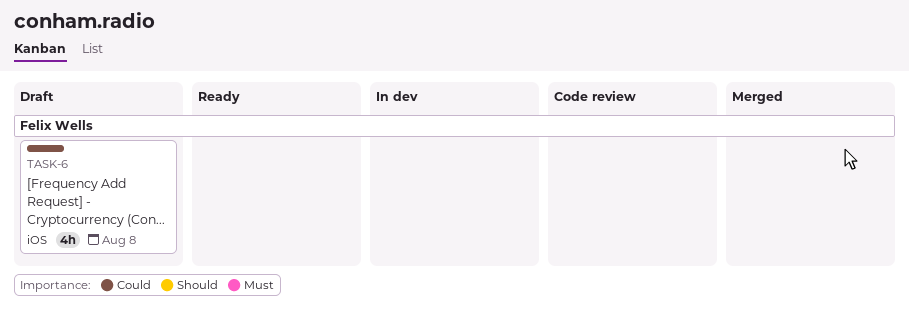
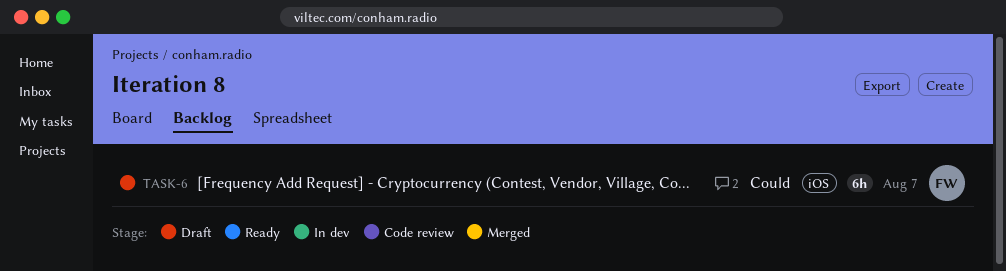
TASK-6, estimate: 4h -> 6h
TASK-6, due: Aug 8 -> Aug 7

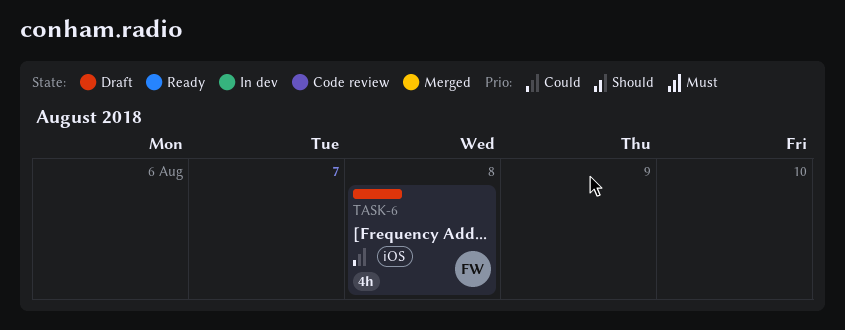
TASK-6, estimate: 6h -> 4h
TASK-6, due: Aug 7 -> Aug 8

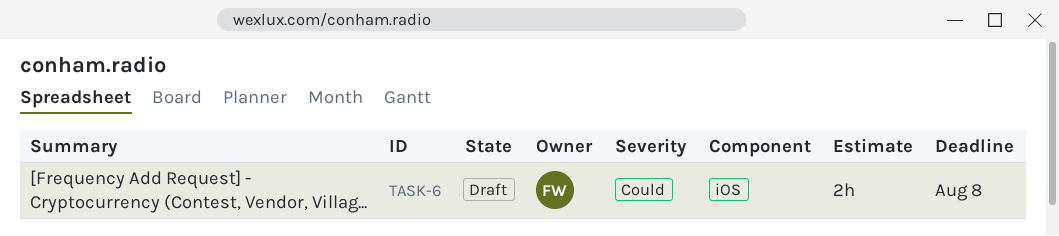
TASK-6, estimate: 4h -> 2h

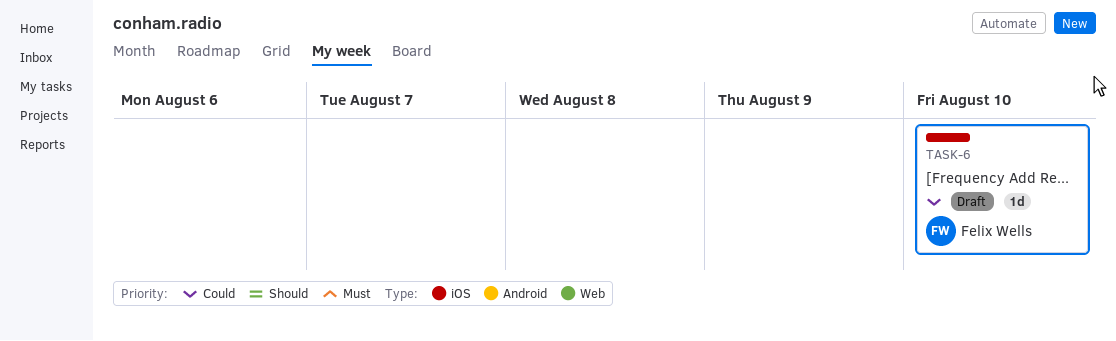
TASK-6, estimate: 2h -> 1d
TASK-6, due: Aug 8 -> Aug 10

